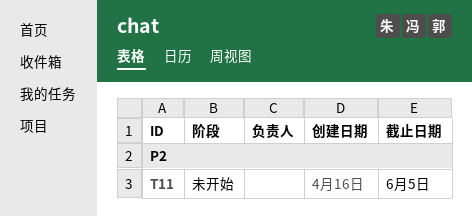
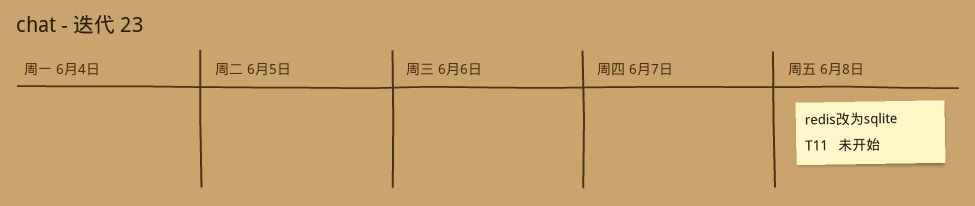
T11, due: Jun 5 -> Jun 8

